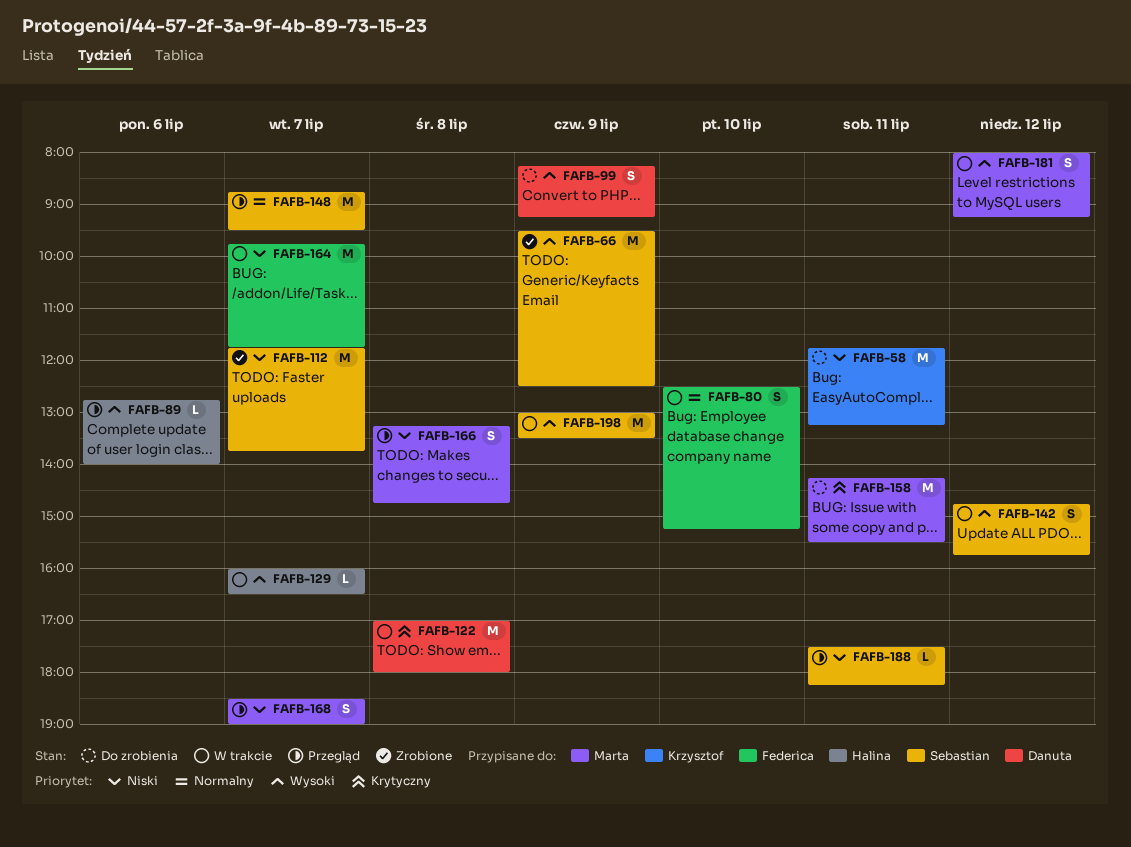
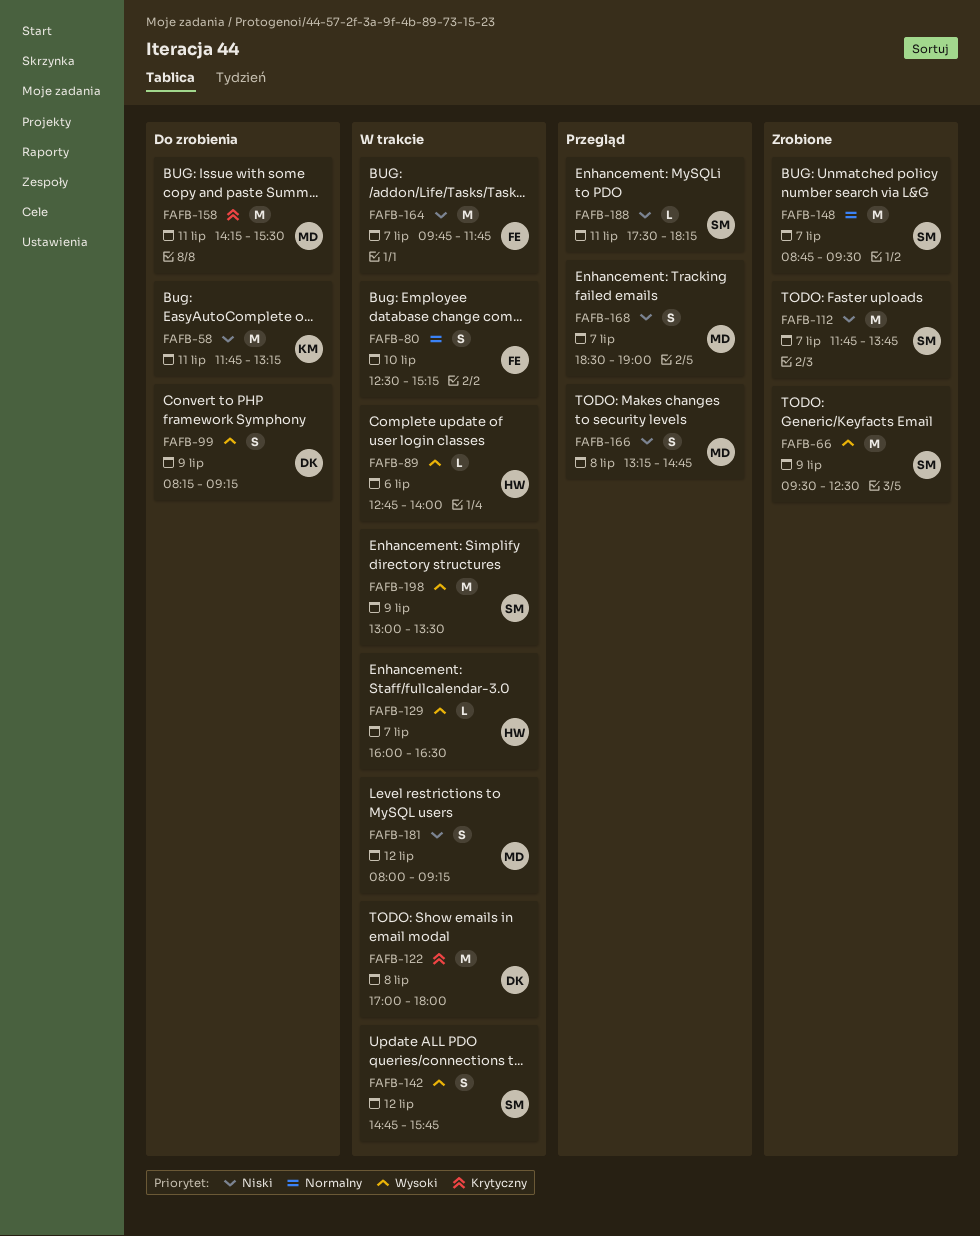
FAFB-89, status: Przegląd -> W trakcie
FAFB-148, status: Przegląd -> Zrobione
FAFB-181, priority: Wysoki -> Niski

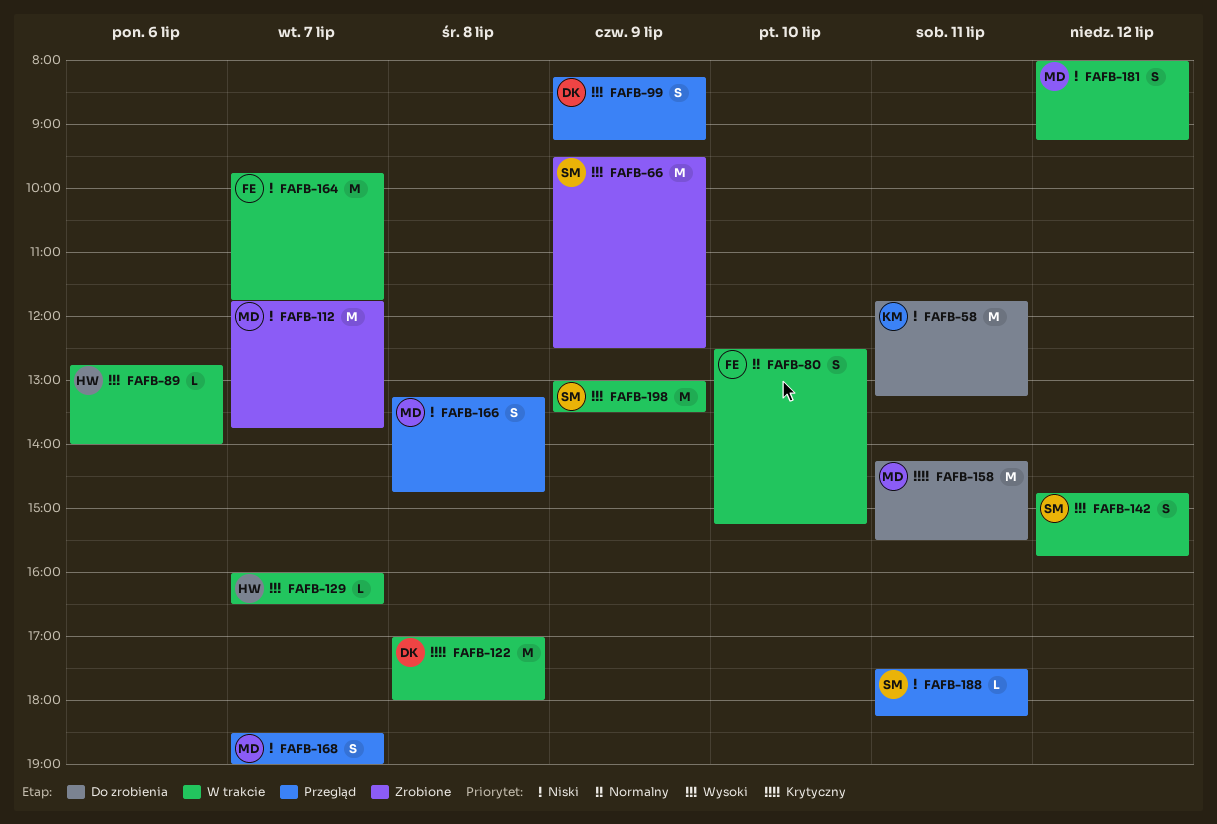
FAFB-99, status: Do zrobienia -> Przegląd
FAFB-112, owner: SM -> MD
FAFB-148: present -> none

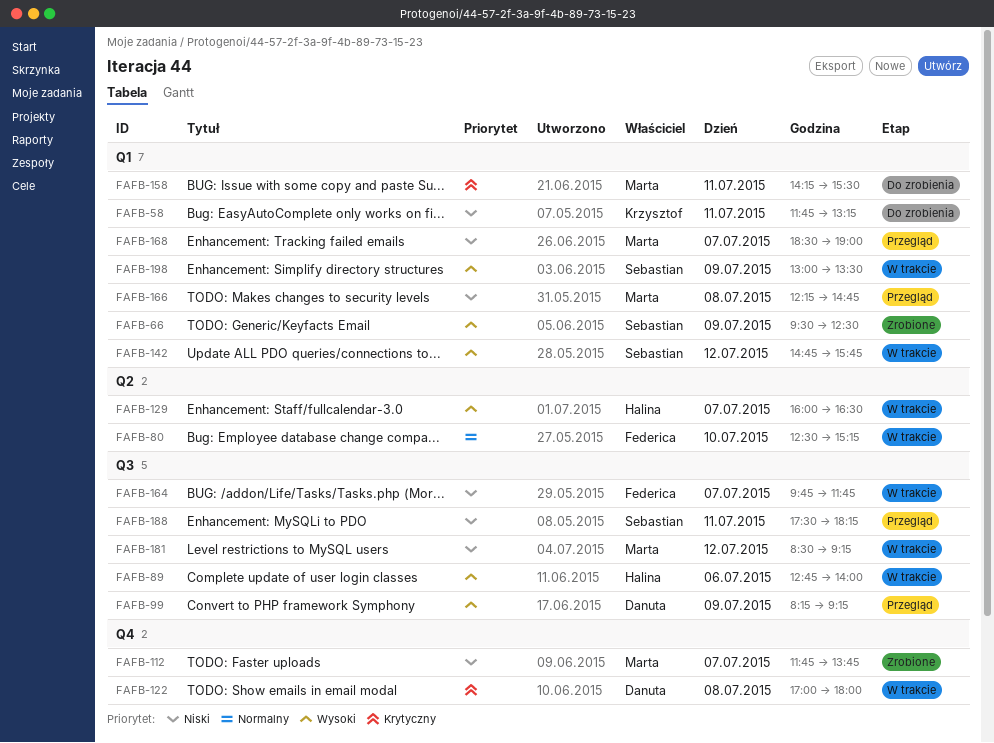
FAFB-166, begins: 13:15 -> 12:15
FAFB-181, begins: 08:00 -> 08:30

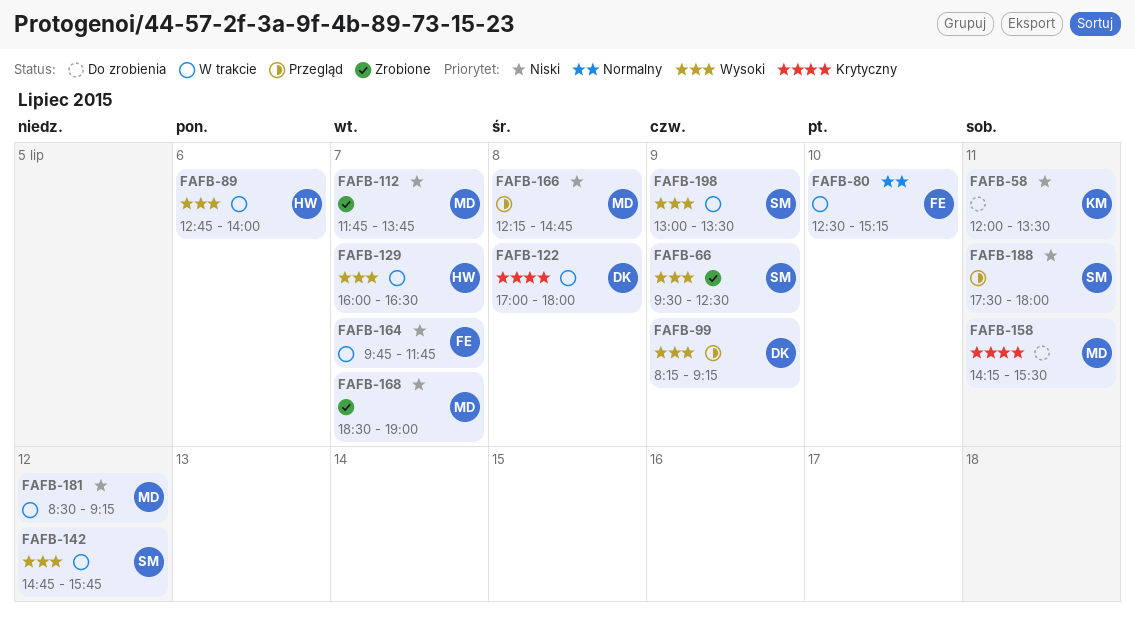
FAFB-58, begins: 11:45 -> 12:00
FAFB-58, ends: 13:15 -> 13:30
FAFB-168, status: Przegląd -> Zrobione
FAFB-188, ends: 18:15 -> 18:00

